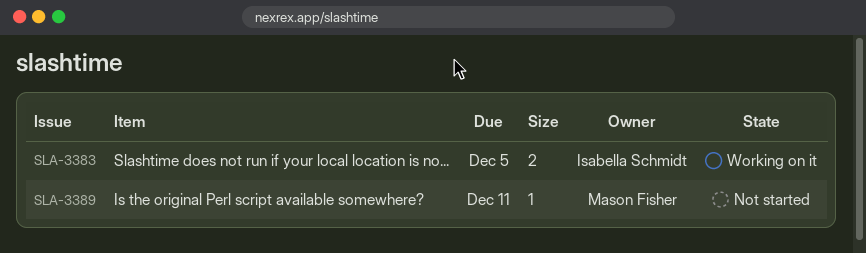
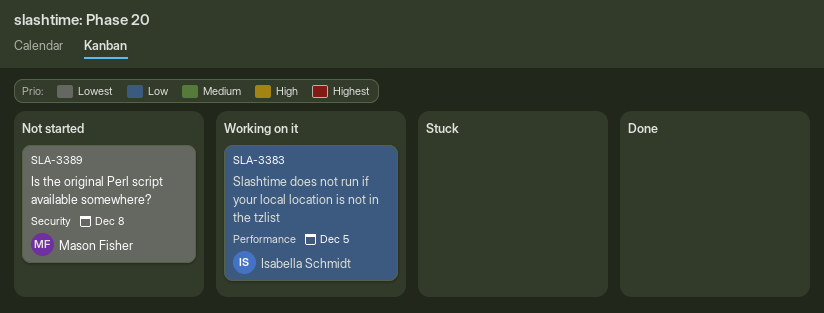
SLA-3389, due: Dec 11 -> Dec 8

